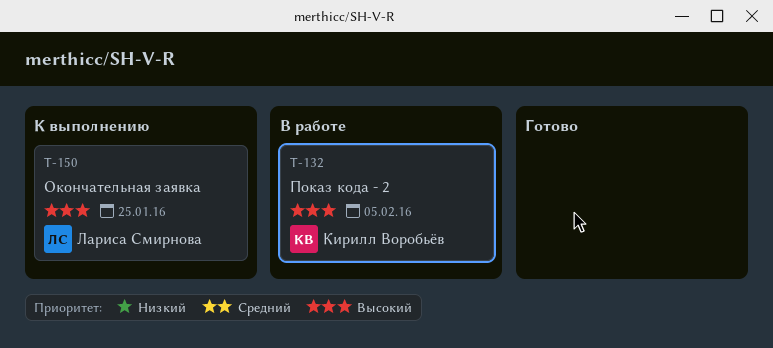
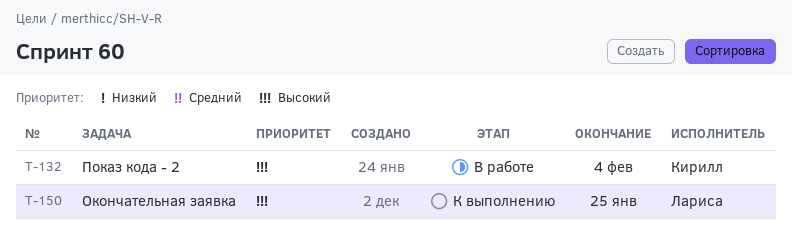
T-132, due: Feb 5 -> Feb 4

